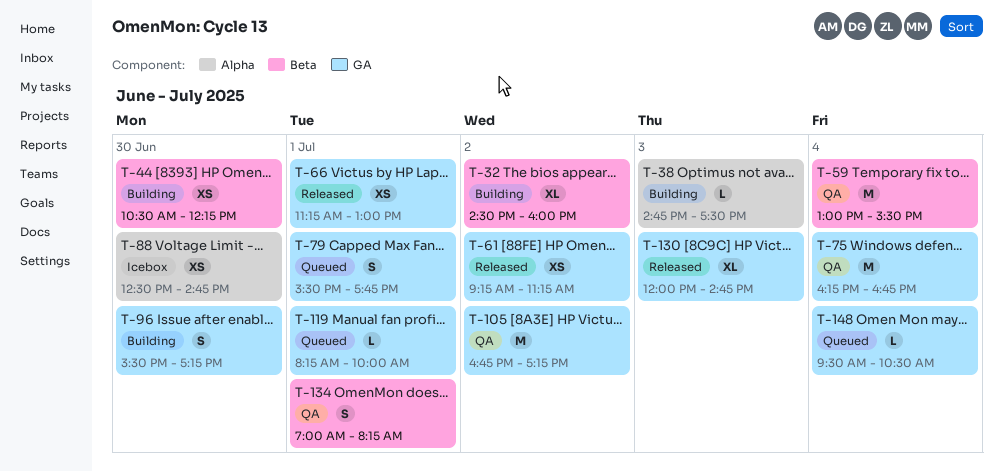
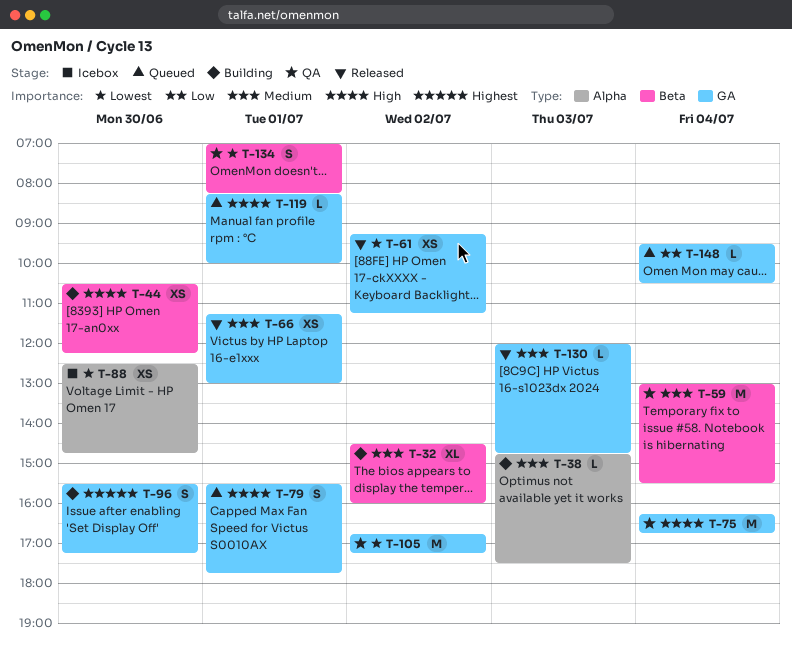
T-130, estimate: XL -> L

